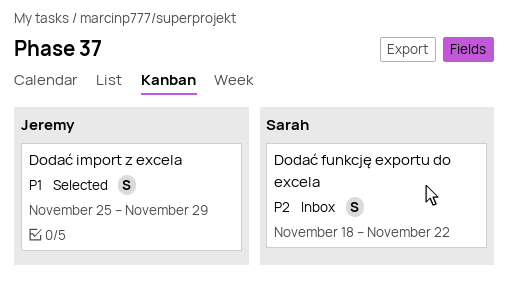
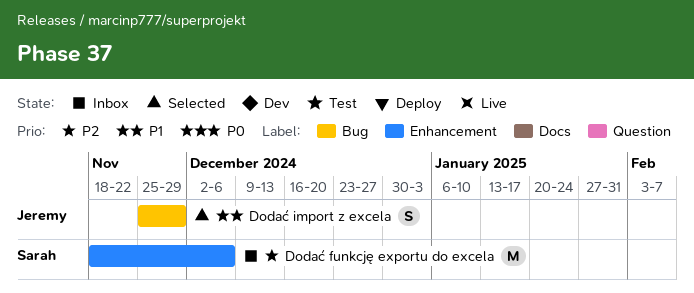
Dodać funkcję exportu do excela, estimate: S -> M
Dodać funkcję exportu do excela, due: Nov 22 -> Dec 6

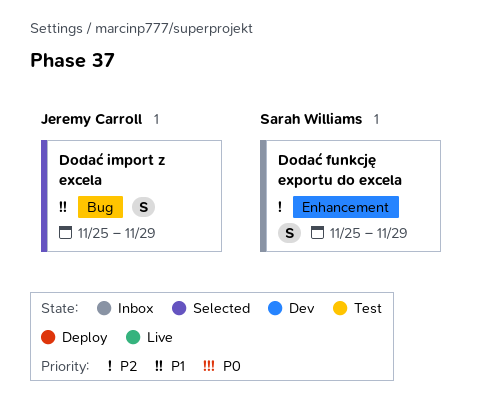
Dodać funkcję exportu do excela, estimate: M -> S
Dodać funkcję exportu do excela, start: Nov 18 -> Nov 25
Dodać funkcję exportu do excela, due: Dec 6 -> Nov 29

